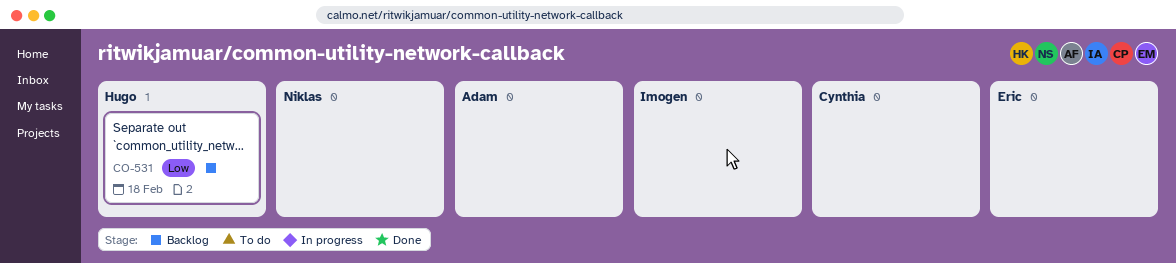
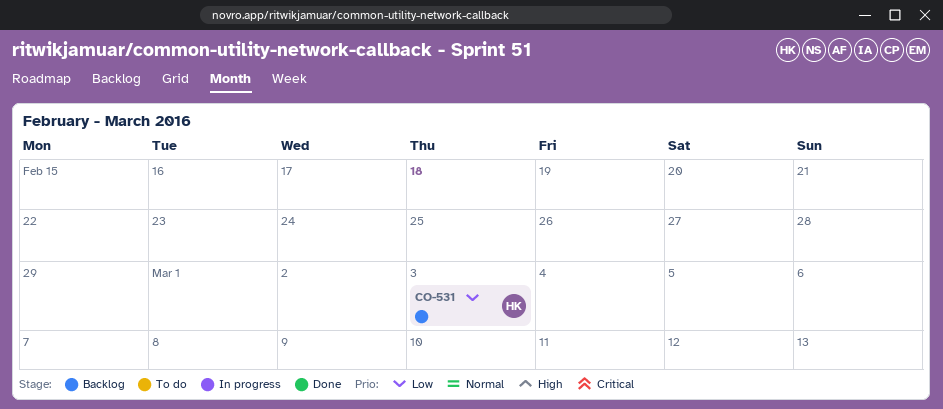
CO-531, due: Feb 18 -> Mar 3

